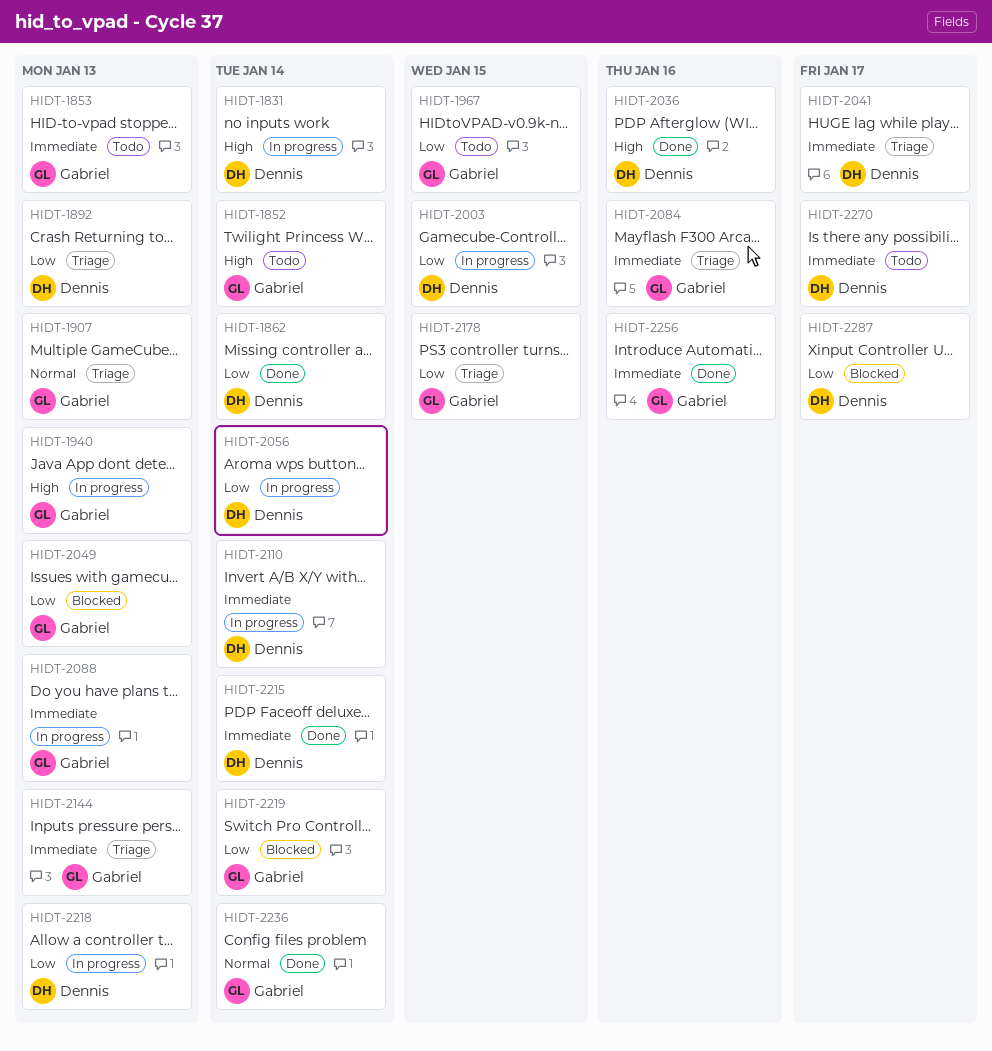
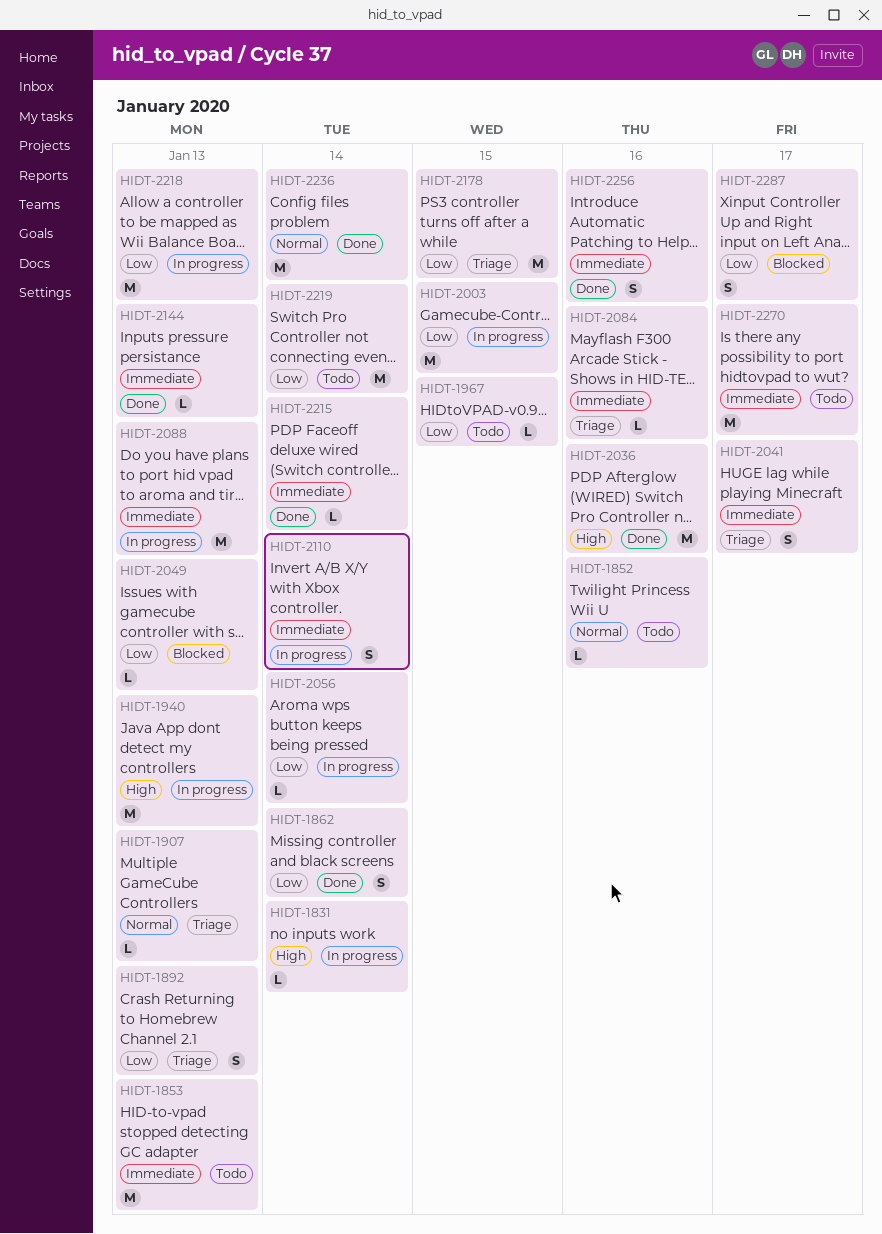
HIDT-1852, priority: High -> Normal
HIDT-1852, due: Jan 14 -> Jan 16
HIDT-2144, status: Triage -> Done
HIDT-2219, status: Blocked -> Todo

